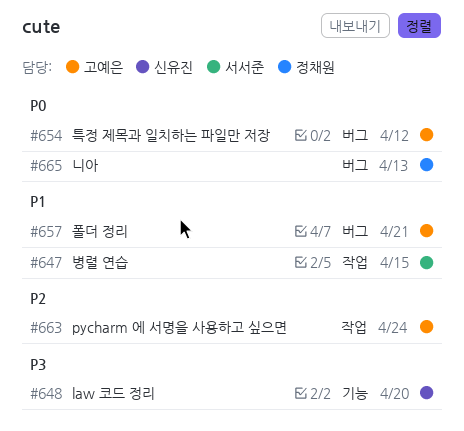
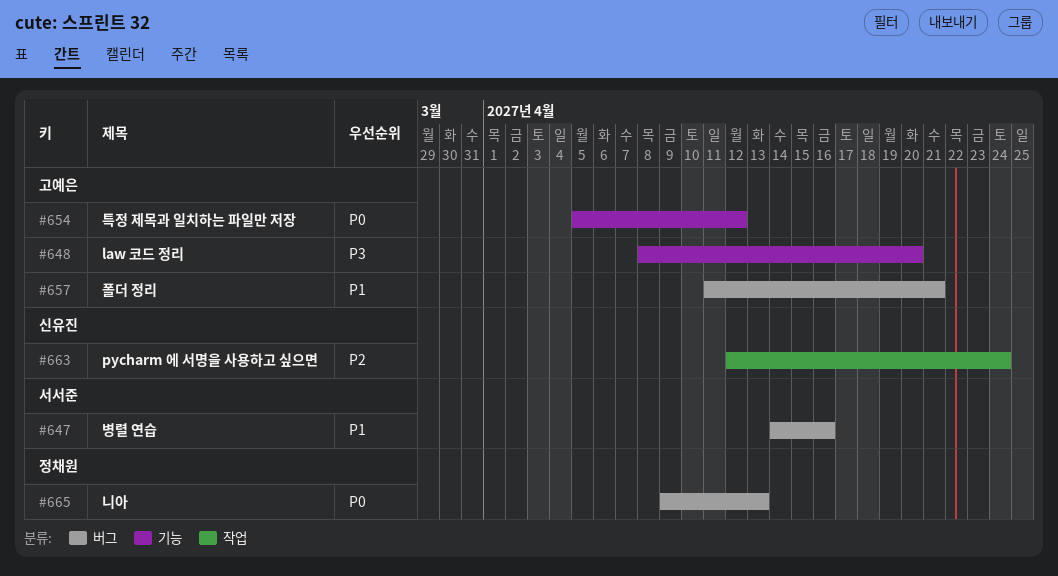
#647, label: 작업 -> 버그
#647, due: Apr 15 -> Apr 16
#648, owner: 신유진 -> 고예은
#654, label: 버그 -> 기능
#663, owner: 고예은 -> 신유진

